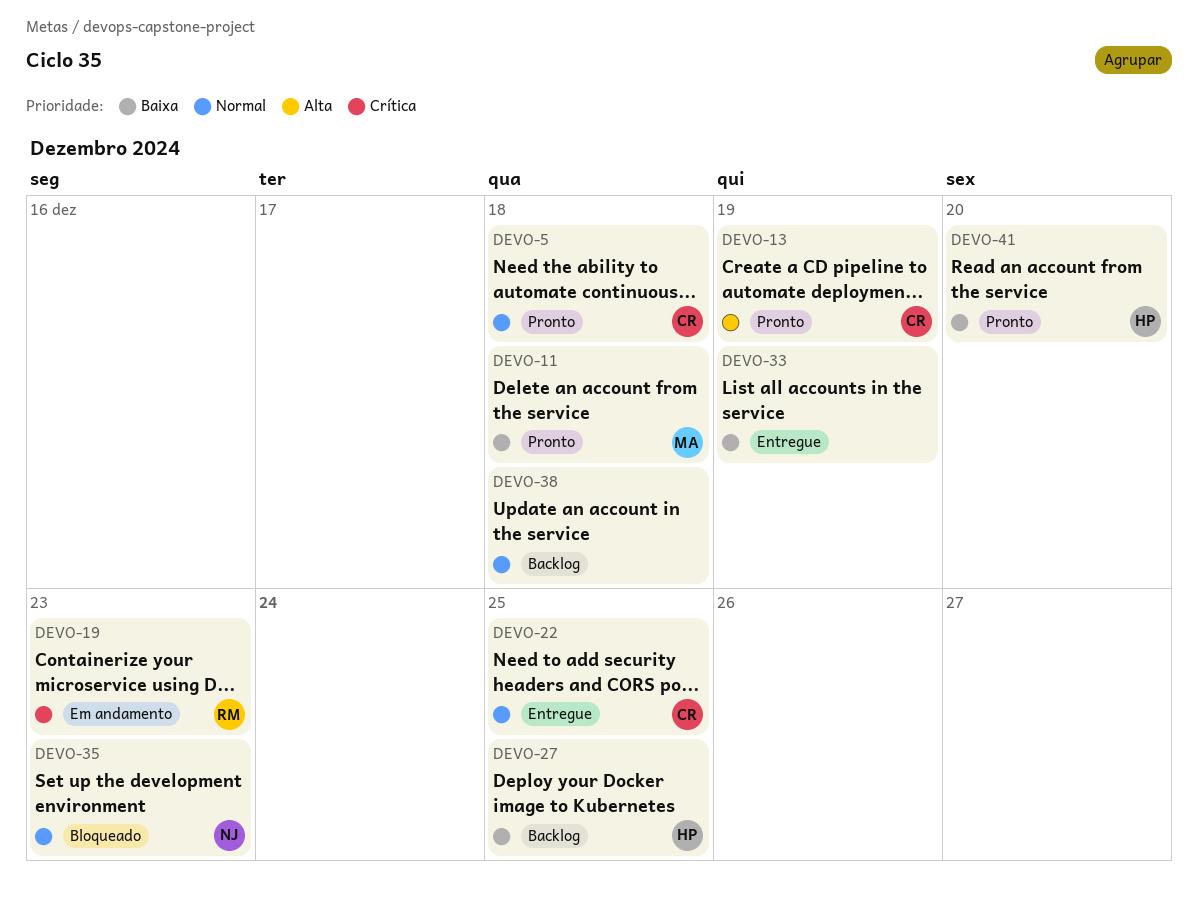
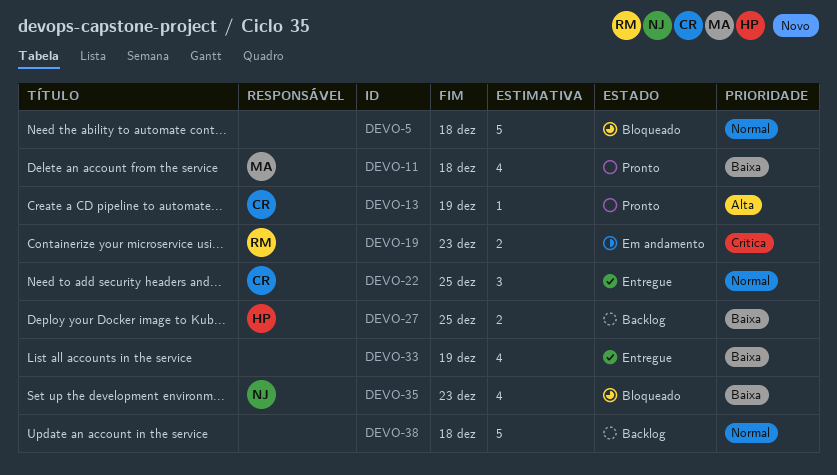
DEVO-5, status: Pronto -> Bloqueado
DEVO-5, owner: CR -> none
DEVO-35, priority: Normal -> Baixa
DEVO-41: present -> none

